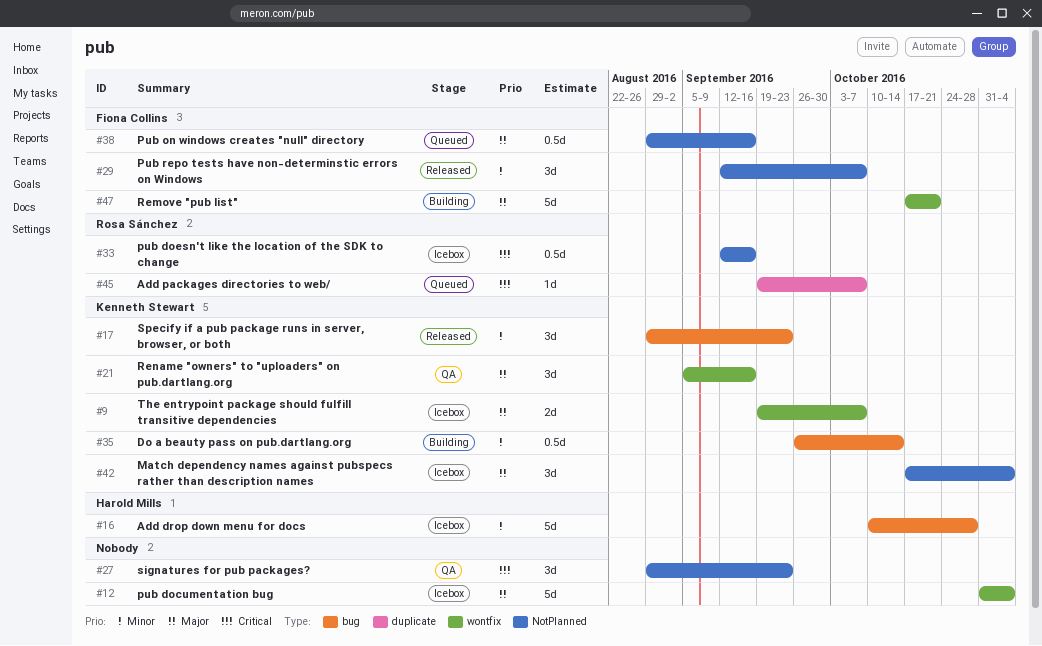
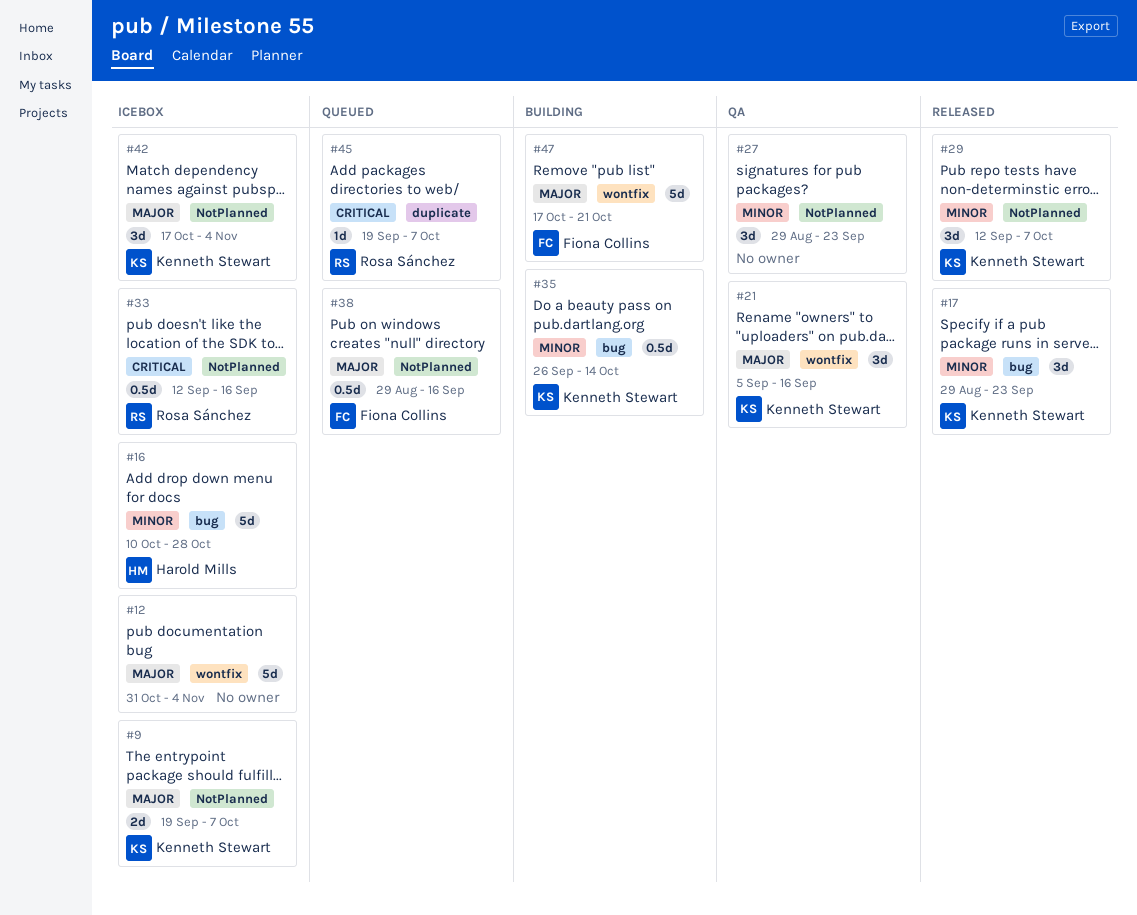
#9, label: wontfix -> NotPlanned
#27, priority: Critical -> Minor
#29, owner: Fiona Collins -> Kenneth Stewart

